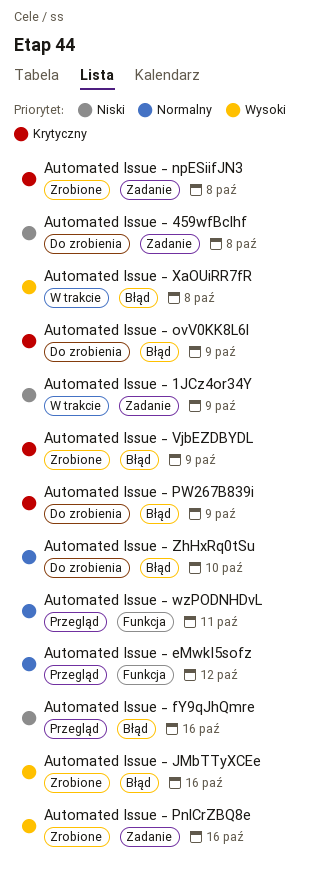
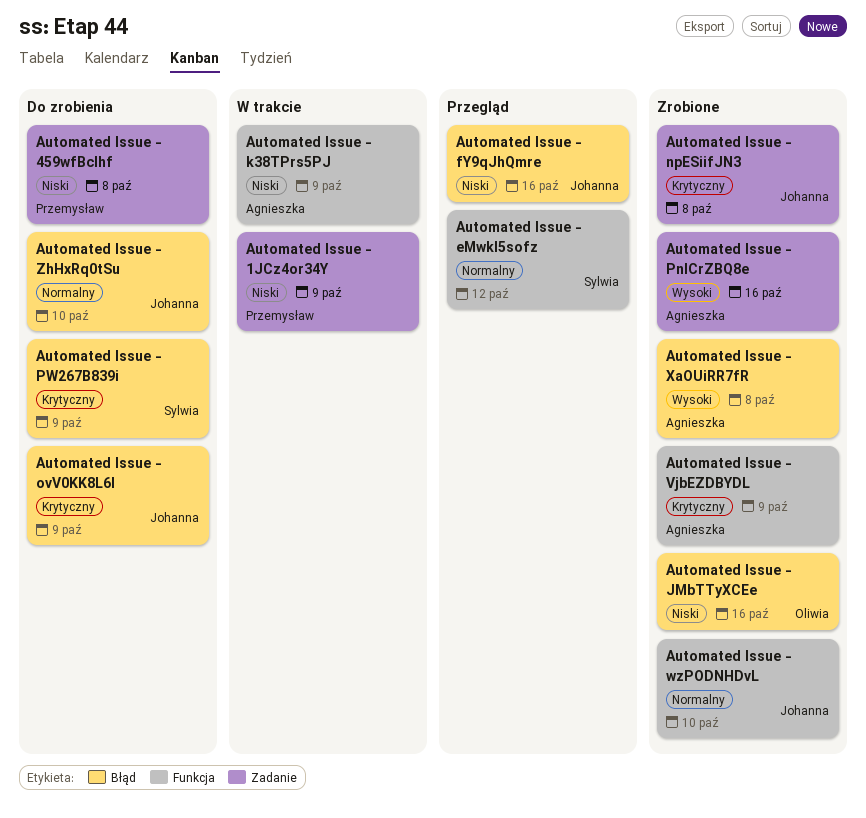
Automated Issue - JMbTTyXCEe, priority: Wysoki -> Niski
Automated Issue - k38TPrs5PJ: none -> present
Automated Issue - VjbEZDBYDL, label: Błąd -> Funkcja
Automated Issue - wzPODNHDvL, status: Przegląd -> Zrobione
Automated Issue - wzPODNHDvL, due: Oct 11 -> Oct 10
Automated Issue - XaOUiRR7fR, status: W trakcie -> Zrobione

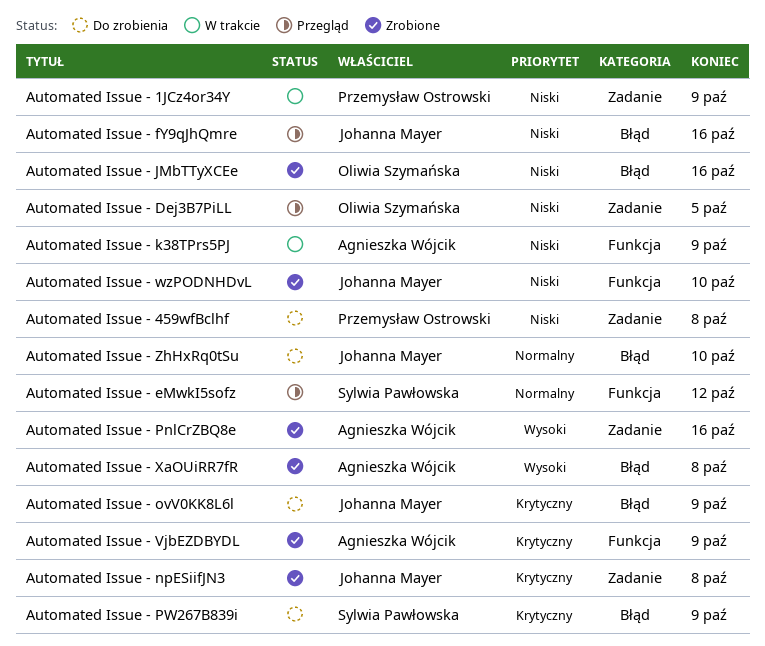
Automated Issue - Dej3B7PiLL: none -> present
Automated Issue - wzPODNHDvL, priority: Normalny -> Niski

